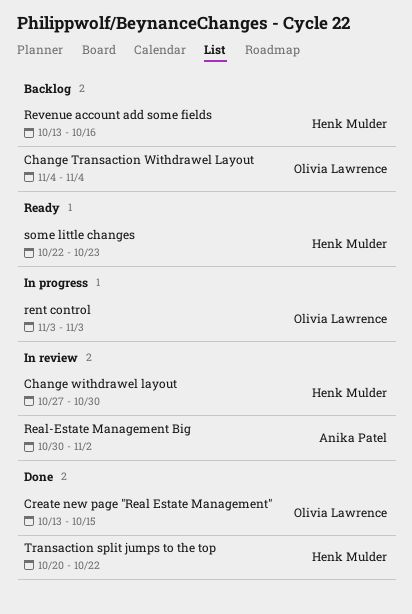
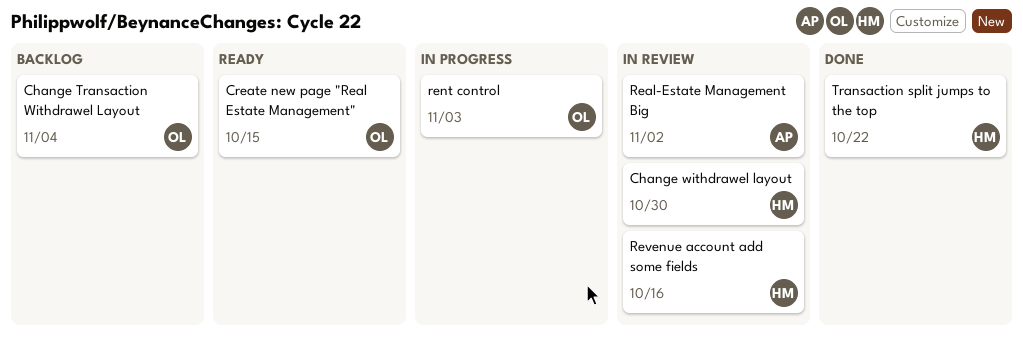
Create new page "Real Estate Management", status: Done -> Ready
Revenue account add some fields, status: Backlog -> In review
some little changes: present -> none

